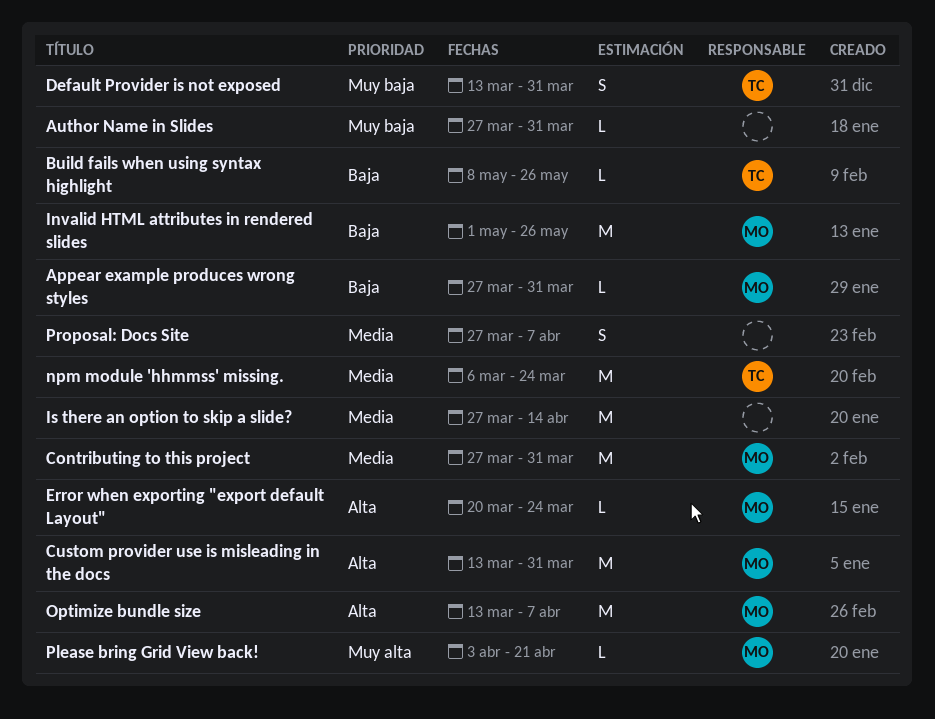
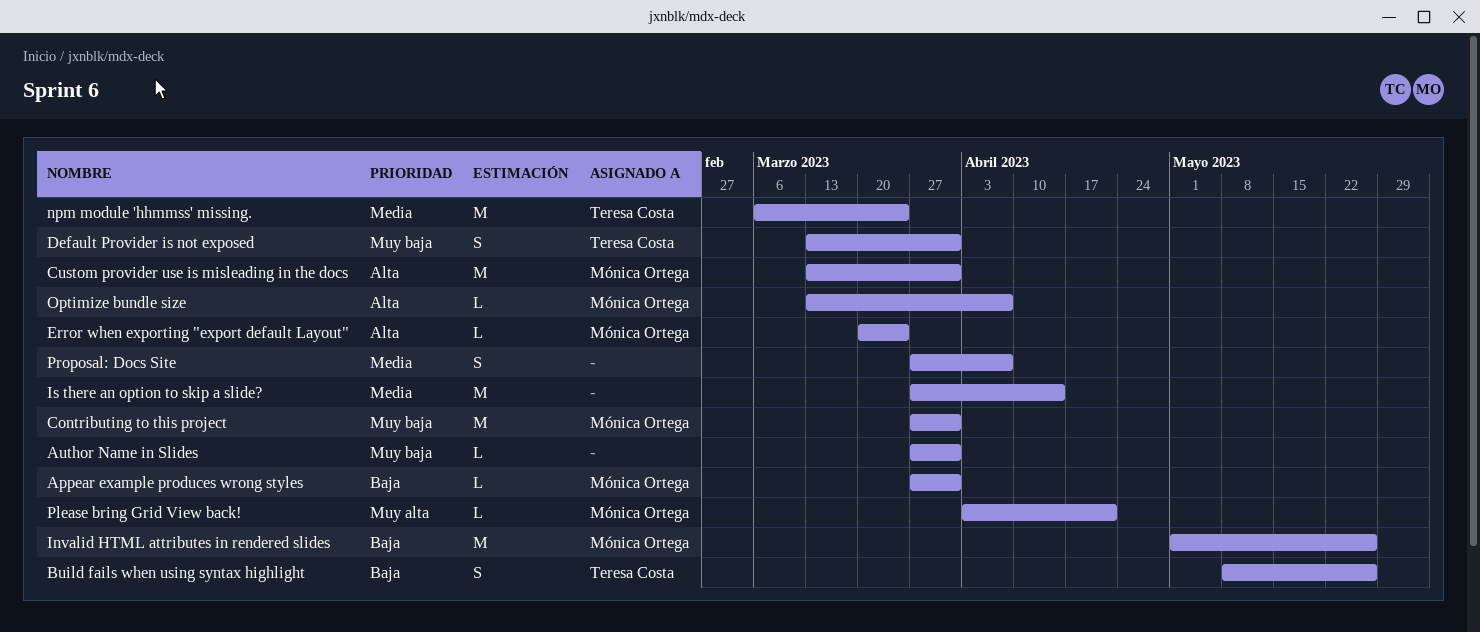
Build fails when using syntax highlight, estimate: L -> S
Contributing to this project, priority: Media -> Muy baja
Optimize bundle size, estimate: M -> L

